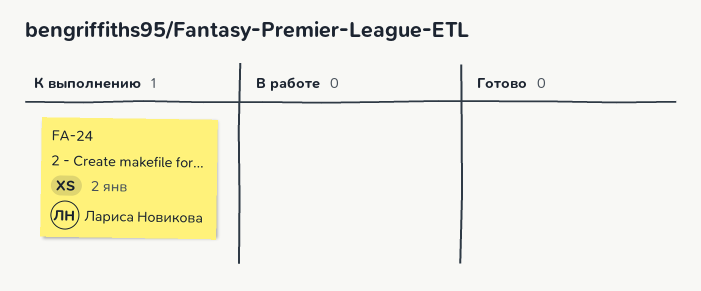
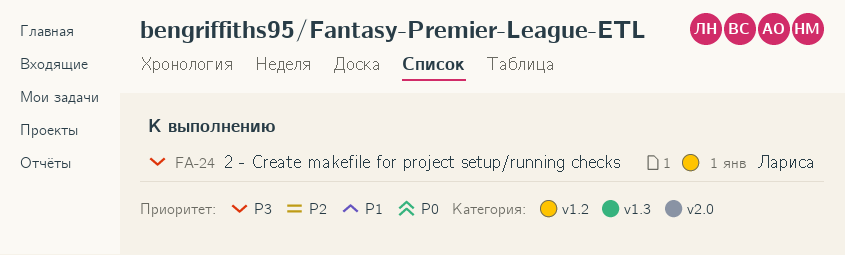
FA-24, due: Jan 2 -> Jan 1

